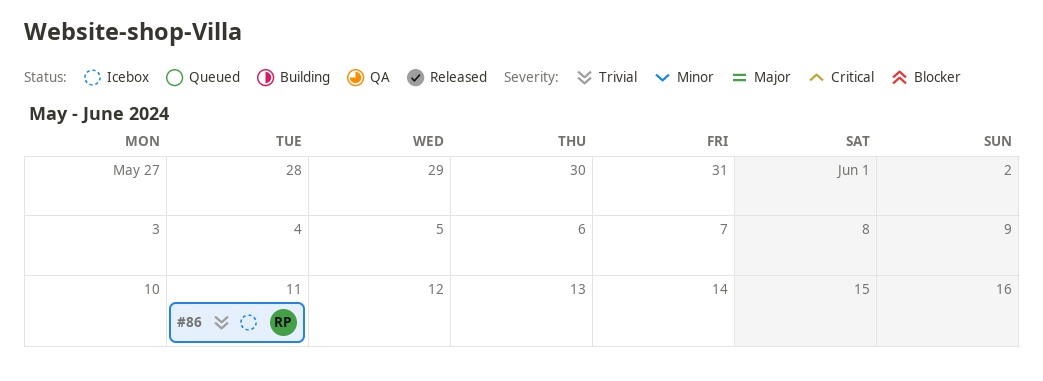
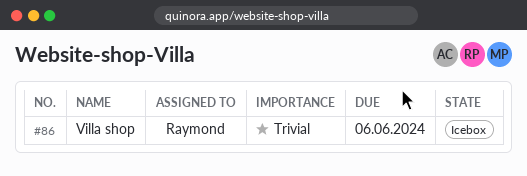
#86, due: Jun 11 -> Jun 6

